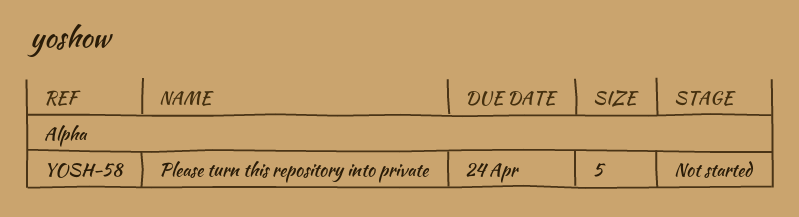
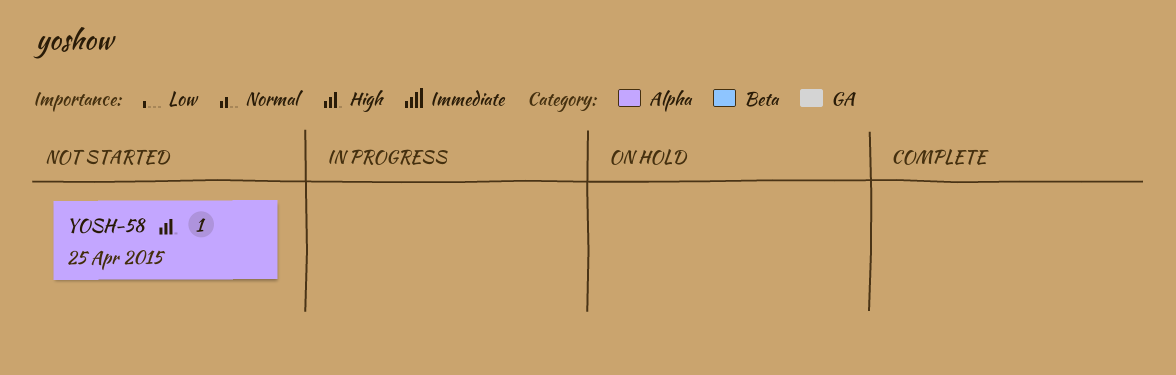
YOSH-58, estimate: 5 -> 1
YOSH-58, due: Apr 24 -> Apr 25

